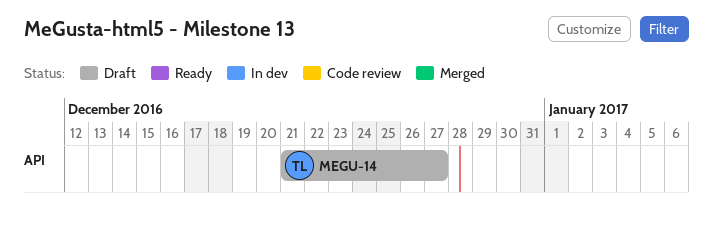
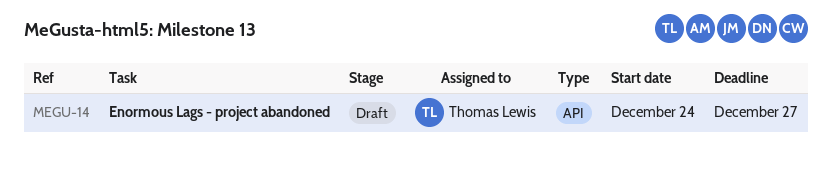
MEGU-14, start: Dec 21 -> Dec 24

